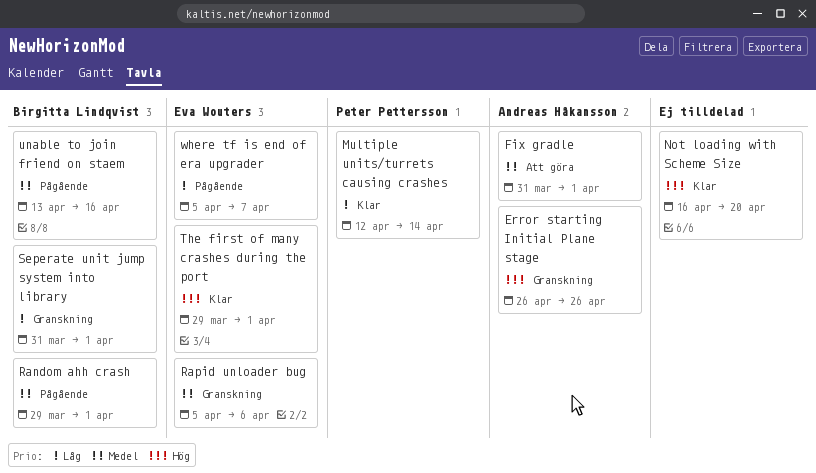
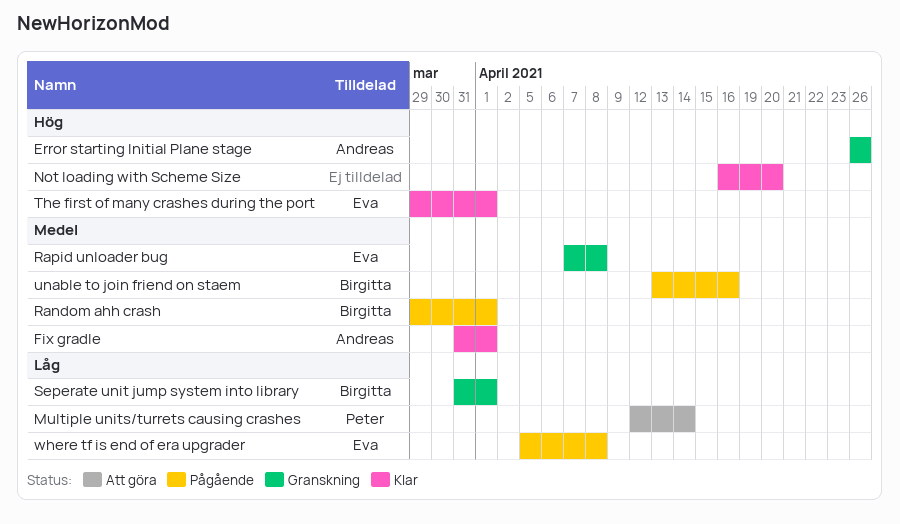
Fix gradle, status: Att göra -> Klar
Multiple units/turrets causing crashes, status: Klar -> Att göra
Rapid unloader bug, start: Apr 5 -> Apr 7
Rapid unloader bug, due: Apr 6 -> Apr 8
where tf is end of era upgrader, due: Apr 7 -> Apr 8

